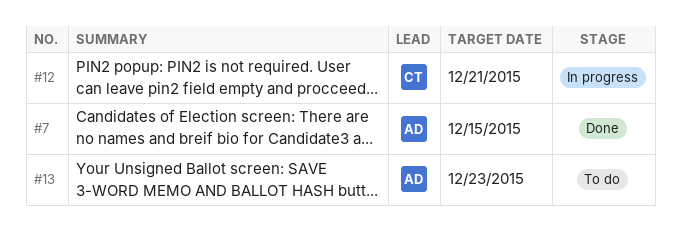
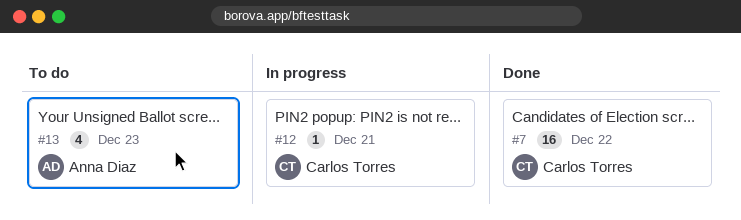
#7, owner: Anna Diaz -> Carlos Torres
#7, due: Dec 15 -> Dec 22

